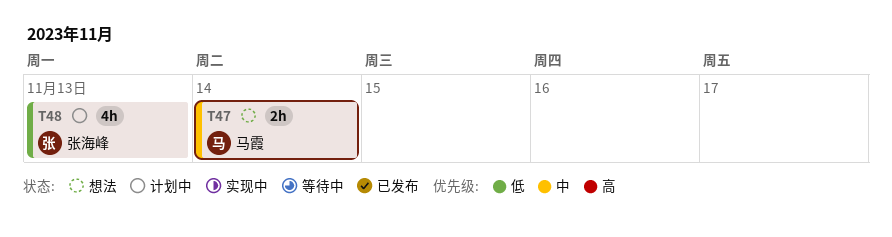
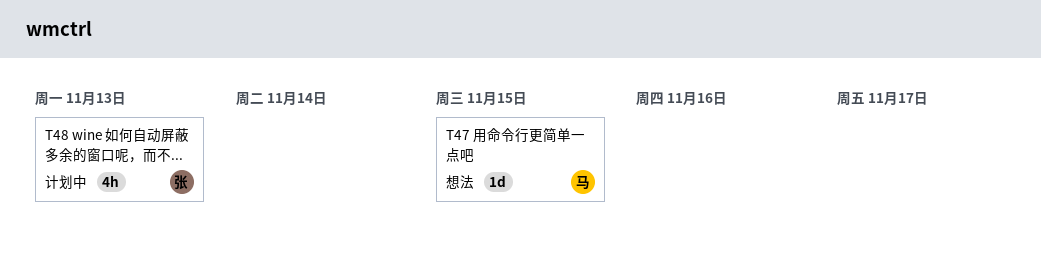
T47, estimate: 2h -> 1d
T47, due: Nov 14 -> Nov 15

